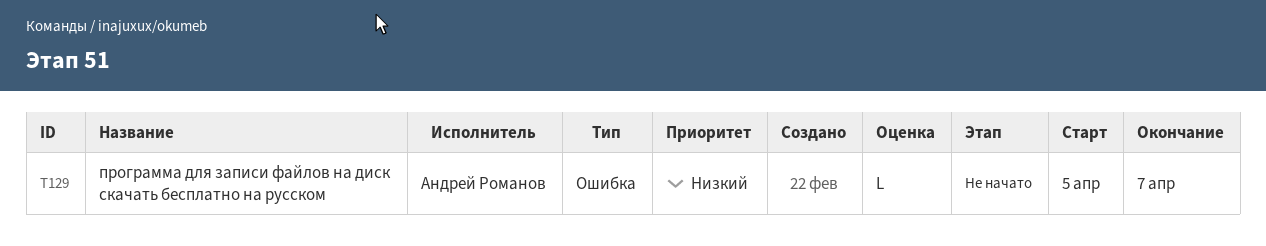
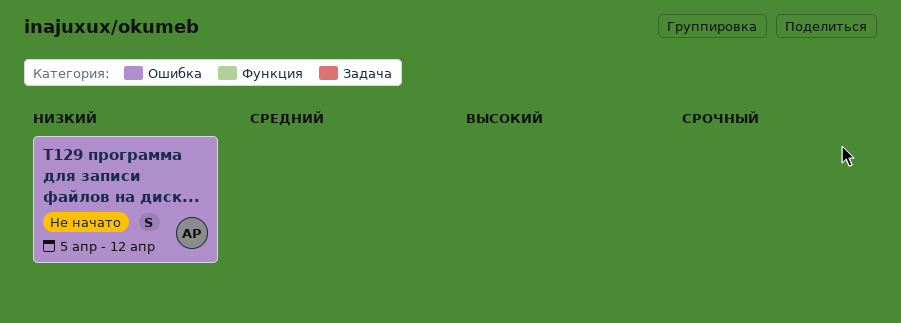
T129, estimate: L -> S
T129, due: Apr 7 -> Apr 12

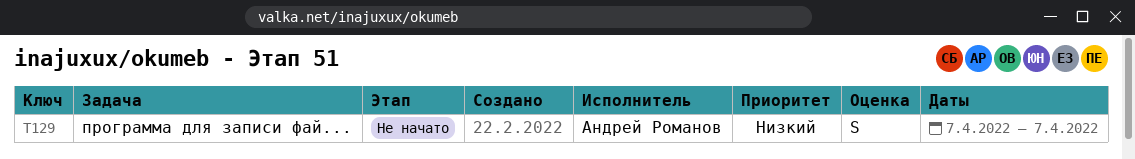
T129, start: Apr 5 -> Apr 7
T129, due: Apr 12 -> Apr 7

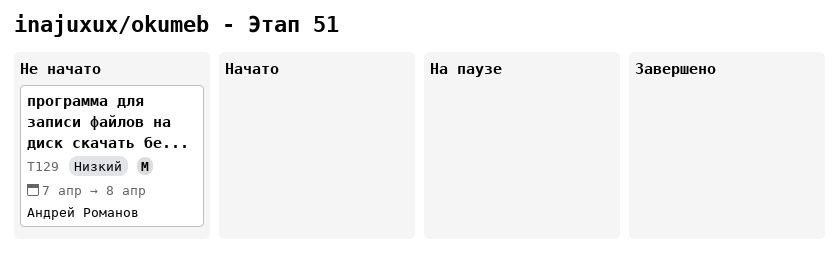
T129, estimate: S -> M
T129, due: Apr 7 -> Apr 8

